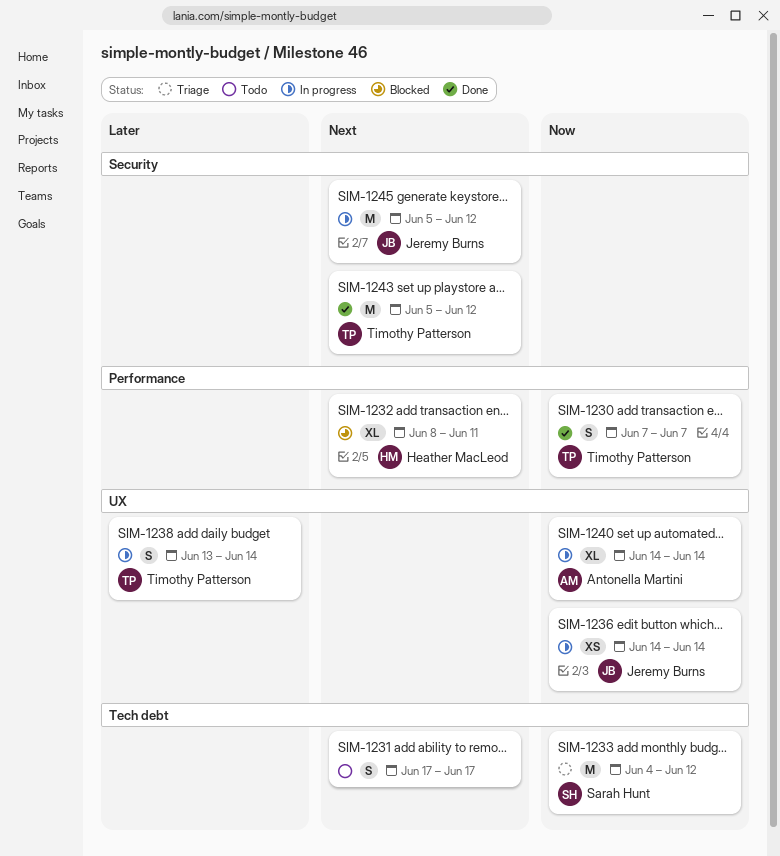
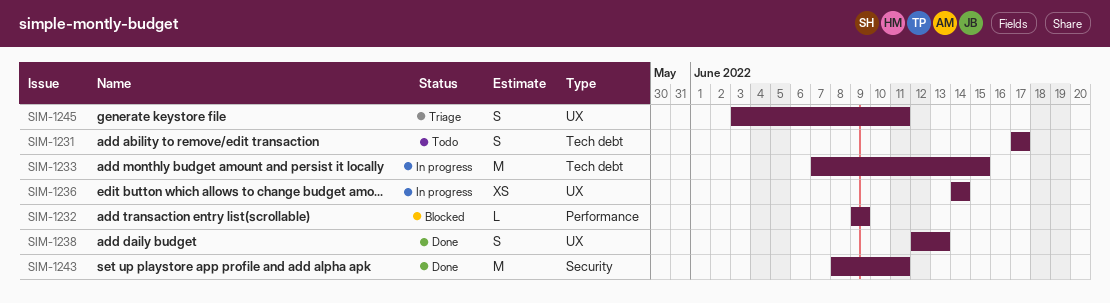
SIM-1230: present -> none
SIM-1232, estimate: XL -> L
SIM-1232, start: Jun 8 -> Jun 9
SIM-1232, due: Jun 11 -> Jun 9
SIM-1233, status: Triage -> In progress
SIM-1233, start: Jun 4 -> Jun 7
SIM-1233, due: Jun 12 -> Jun 15
SIM-1238, status: In progress -> Done
SIM-1238, start: Jun 13 -> Jun 12
SIM-1238, due: Jun 14 -> Jun 13
SIM-1240: present -> none
SIM-1243, start: Jun 5 -> Jun 8
SIM-1243, due: Jun 12 -> Jun 11
SIM-1245, status: In progress -> Triage
SIM-1245, label: Security -> UX
SIM-1245, estimate: M -> S
SIM-1245, start: Jun 5 -> Jun 3
SIM-1245, due: Jun 12 -> Jun 11

